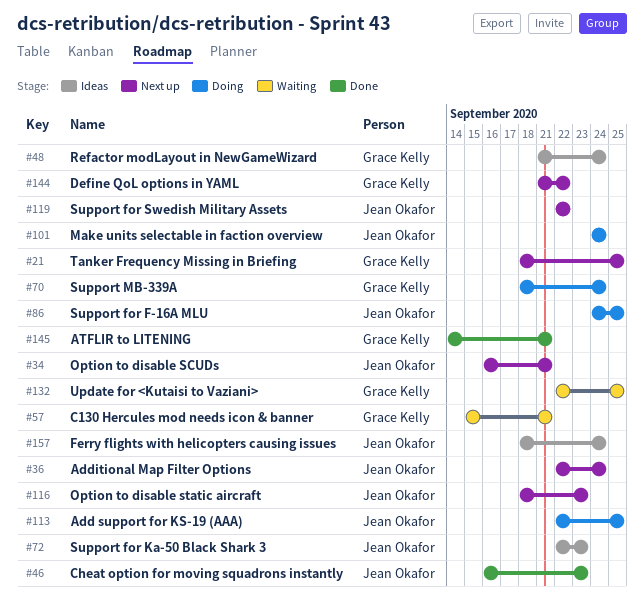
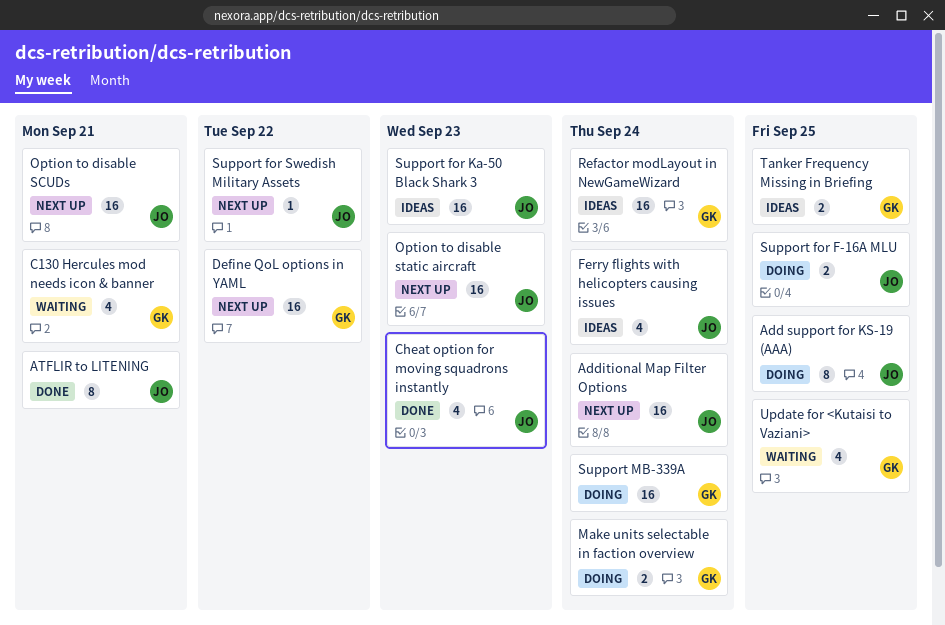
ATFLIR to LITENING, owner: Grace Kelly -> Jean Okafor
Make units selectable in faction overview, owner: Jean Okafor -> Grace Kelly
Tanker Frequency Missing in Briefing, status: Next up -> Ideas

